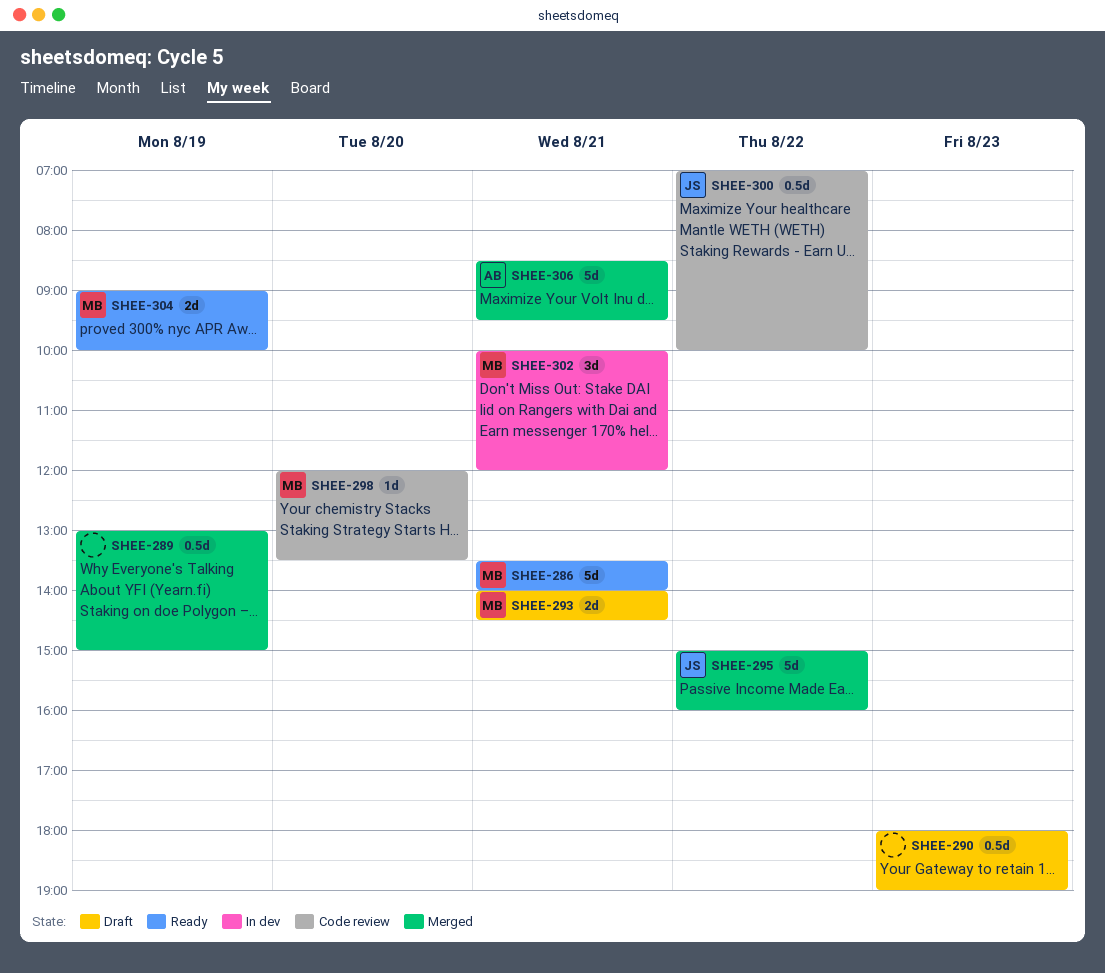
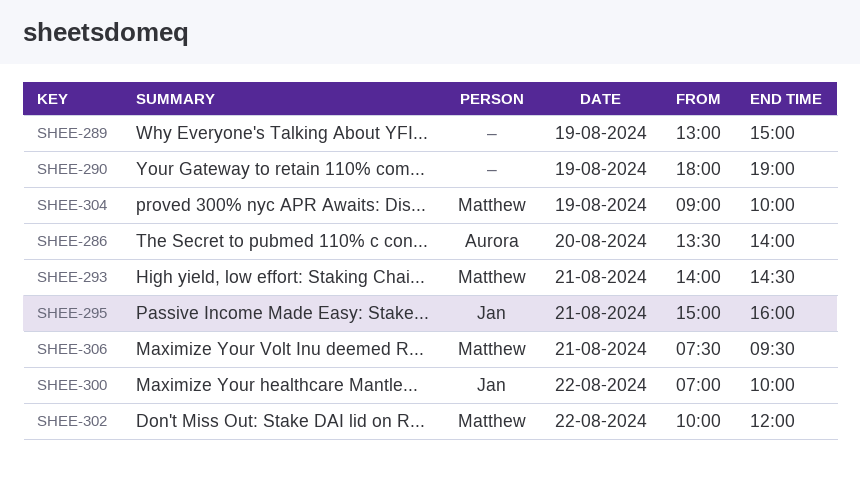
SHEE-286, owner: Matthew -> Aurora
SHEE-286, day: Aug 21 -> Aug 20
SHEE-290, day: Aug 23 -> Aug 19
SHEE-295, day: Aug 22 -> Aug 21
SHEE-298: present -> none
SHEE-302, day: Aug 21 -> Aug 22
SHEE-306, owner: Aurora -> Matthew
SHEE-306, begins: 08:30 -> 07:30

